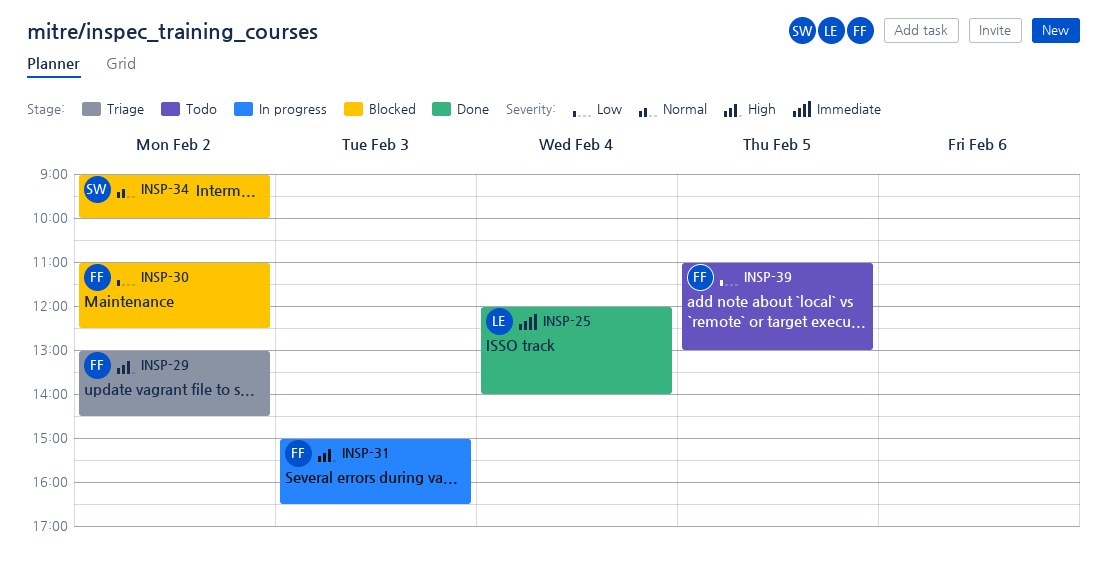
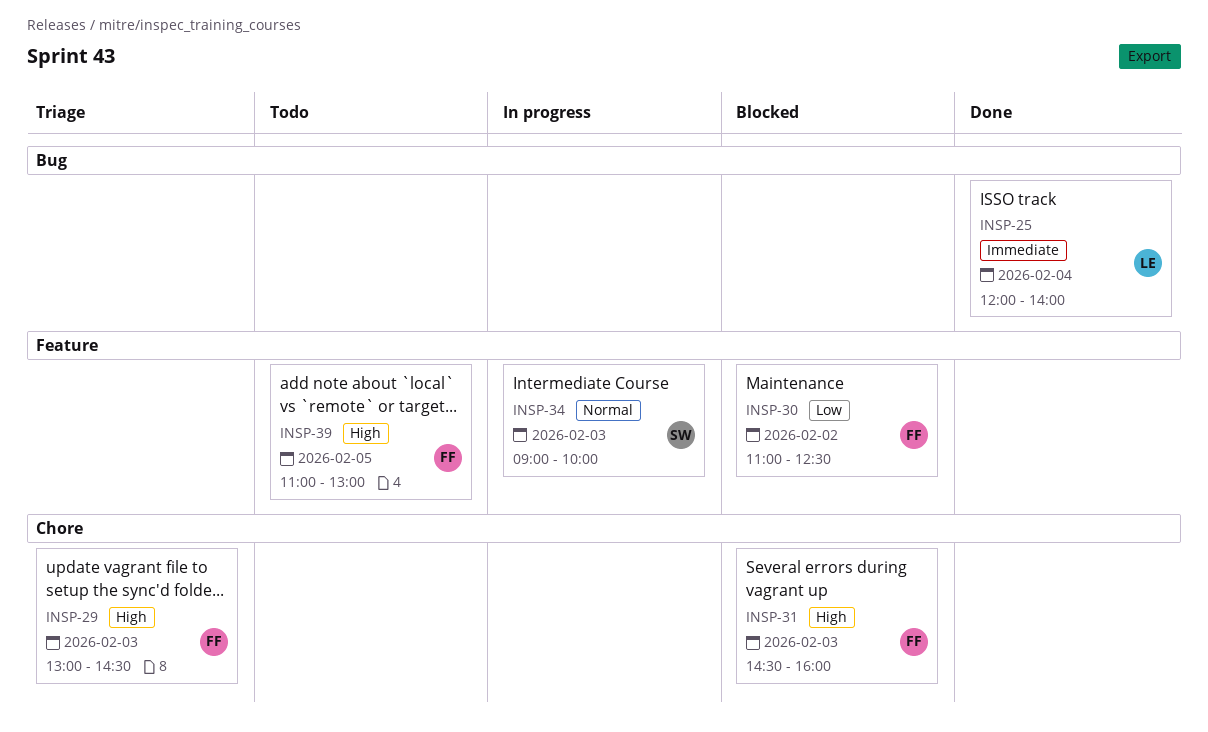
INSP-29, day: Feb 2 -> Feb 3
INSP-31, status: In progress -> Blocked
INSP-31, begins: 15:00 -> 14:30
INSP-31, ends: 16:30 -> 16:00
INSP-34, status: Blocked -> In progress
INSP-34, day: Feb 2 -> Feb 3
INSP-39, priority: Low -> High

